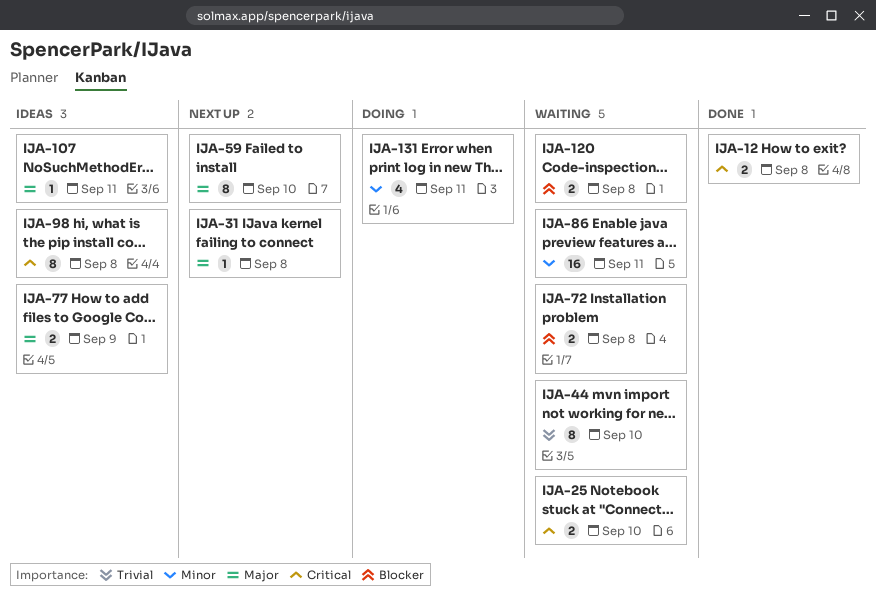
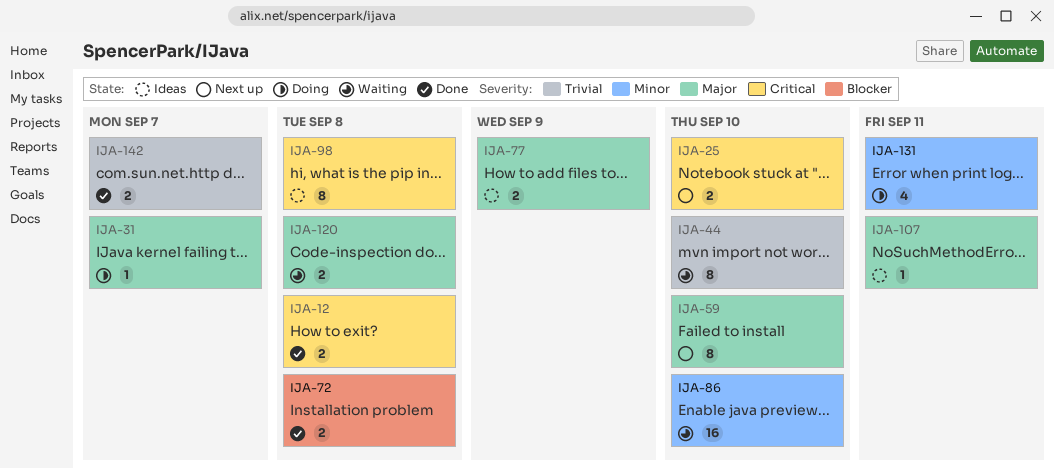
IJA-25, status: Waiting -> Next up
IJA-31, status: Next up -> Doing
IJA-31, due: Sep 8 -> Sep 7
IJA-72, status: Waiting -> Done
IJA-86, due: Sep 11 -> Sep 10
IJA-120, priority: Blocker -> Major
IJA-142: none -> present

